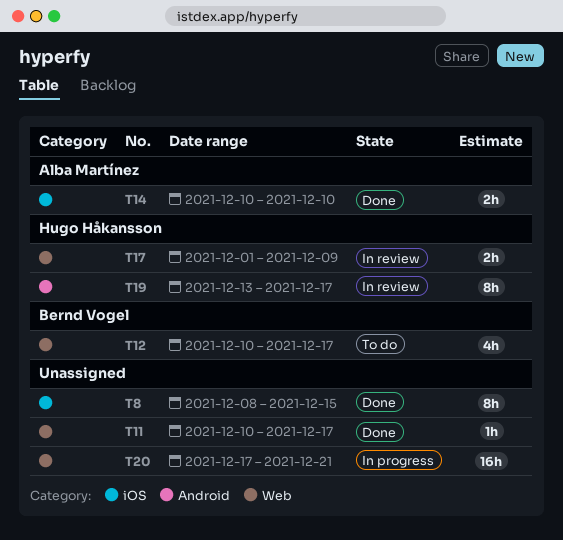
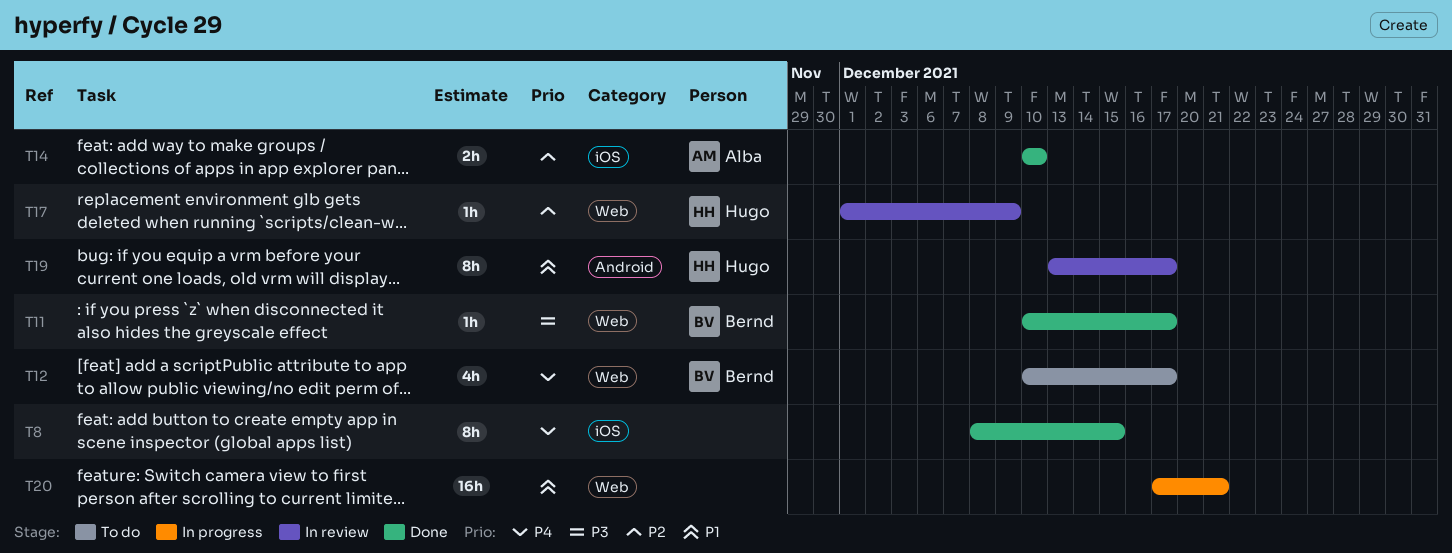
T11, owner: none -> Bernd Vogel
T17, estimate: 2h -> 1h

